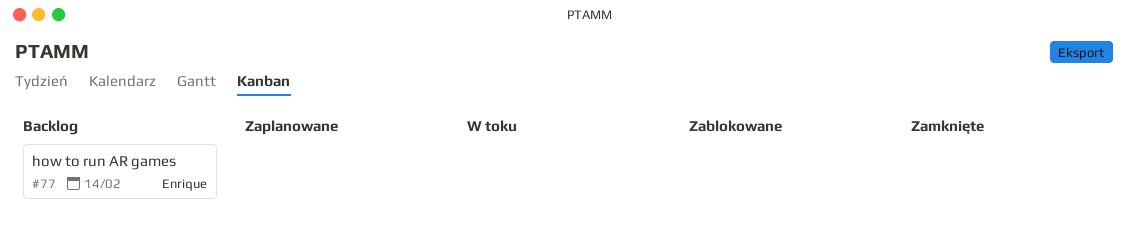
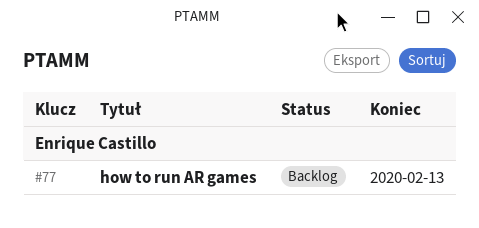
#77, due: Feb 14 -> Feb 13

